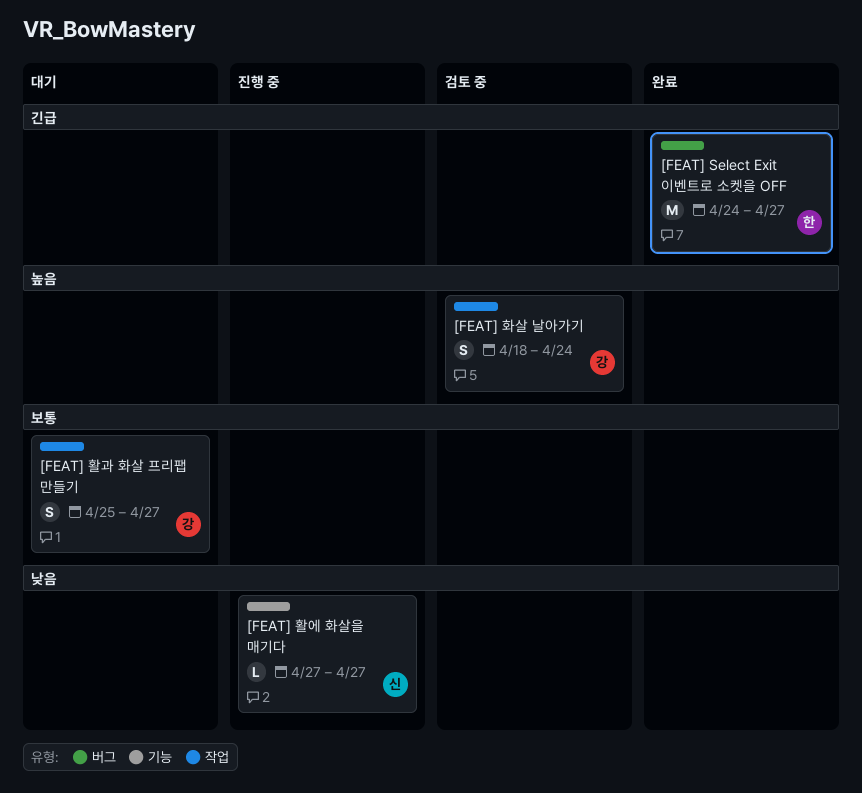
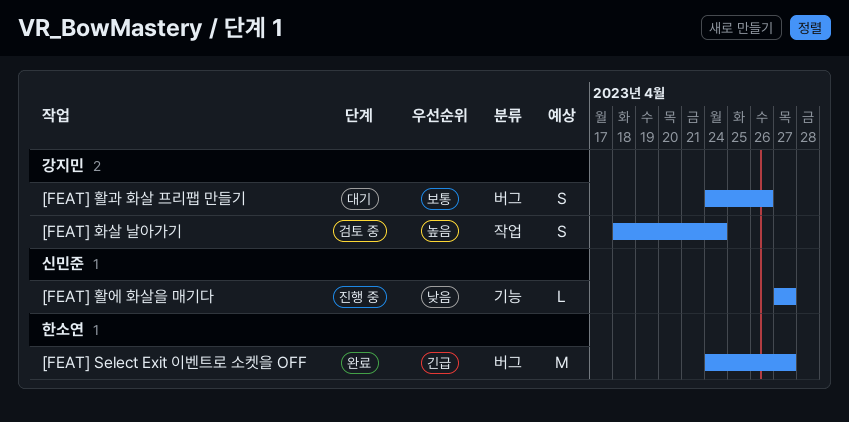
[FEAT] 활과 화살 프리팹 만들기, label: 작업 -> 버그
[FEAT] 활과 화살 프리팹 만들기, start: Apr 25 -> Apr 24
[FEAT] 활과 화살 프리팹 만들기, due: Apr 27 -> Apr 26

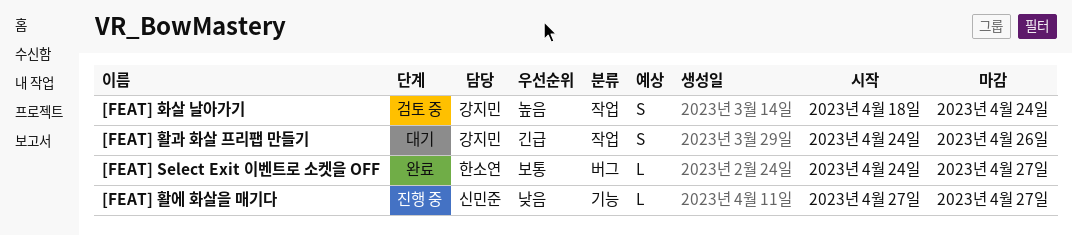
[FEAT] Select Exit 이벤트로 소켓을 OFF, priority: 긴급 -> 보통
[FEAT] Select Exit 이벤트로 소켓을 OFF, estimate: M -> L
[FEAT] 활과 화살 프리팹 만들기, priority: 보통 -> 긴급
[FEAT] 활과 화살 프리팹 만들기, label: 버그 -> 작업

